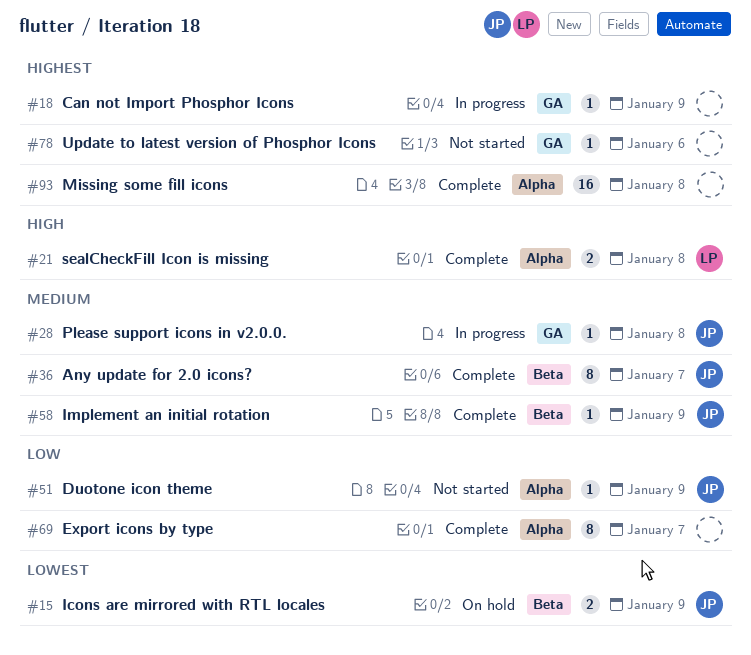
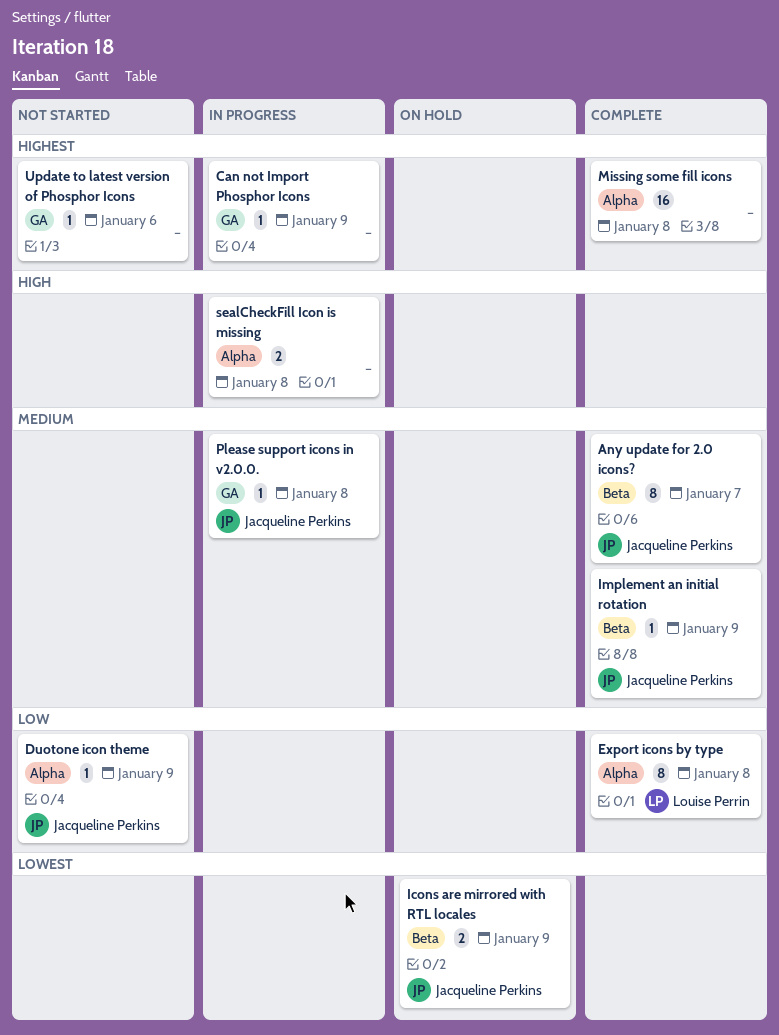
Export icons by type, owner: none -> Louise Perrin
Export icons by type, due: Jan 7 -> Jan 8
sealCheckFill Icon is missing, status: Complete -> In progress
sealCheckFill Icon is missing, owner: Louise Perrin -> none

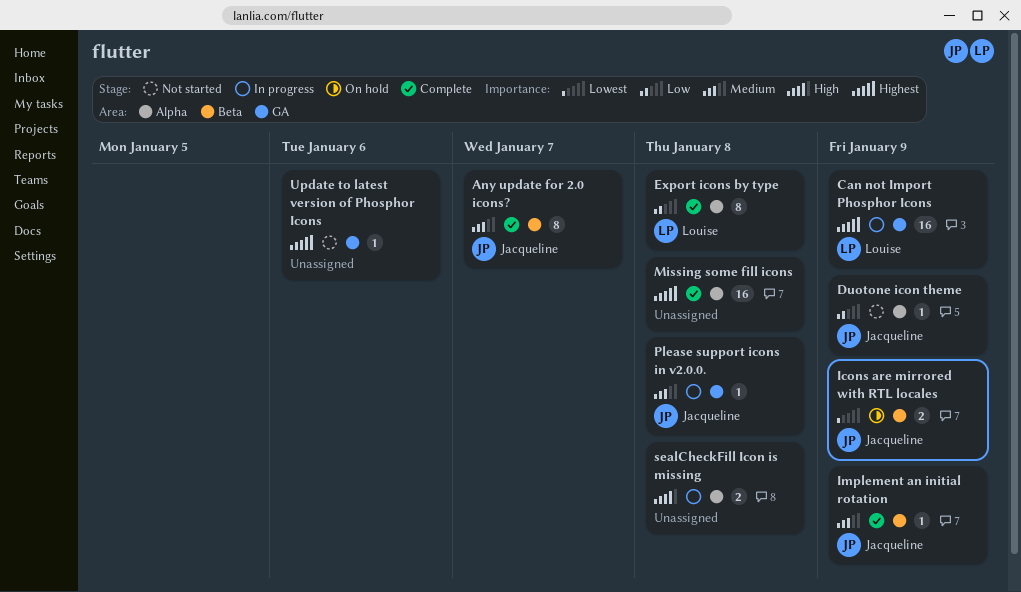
Can not Import Phosphor Icons, owner: none -> Louise Perrin
Can not Import Phosphor Icons, estimate: 1 -> 16

